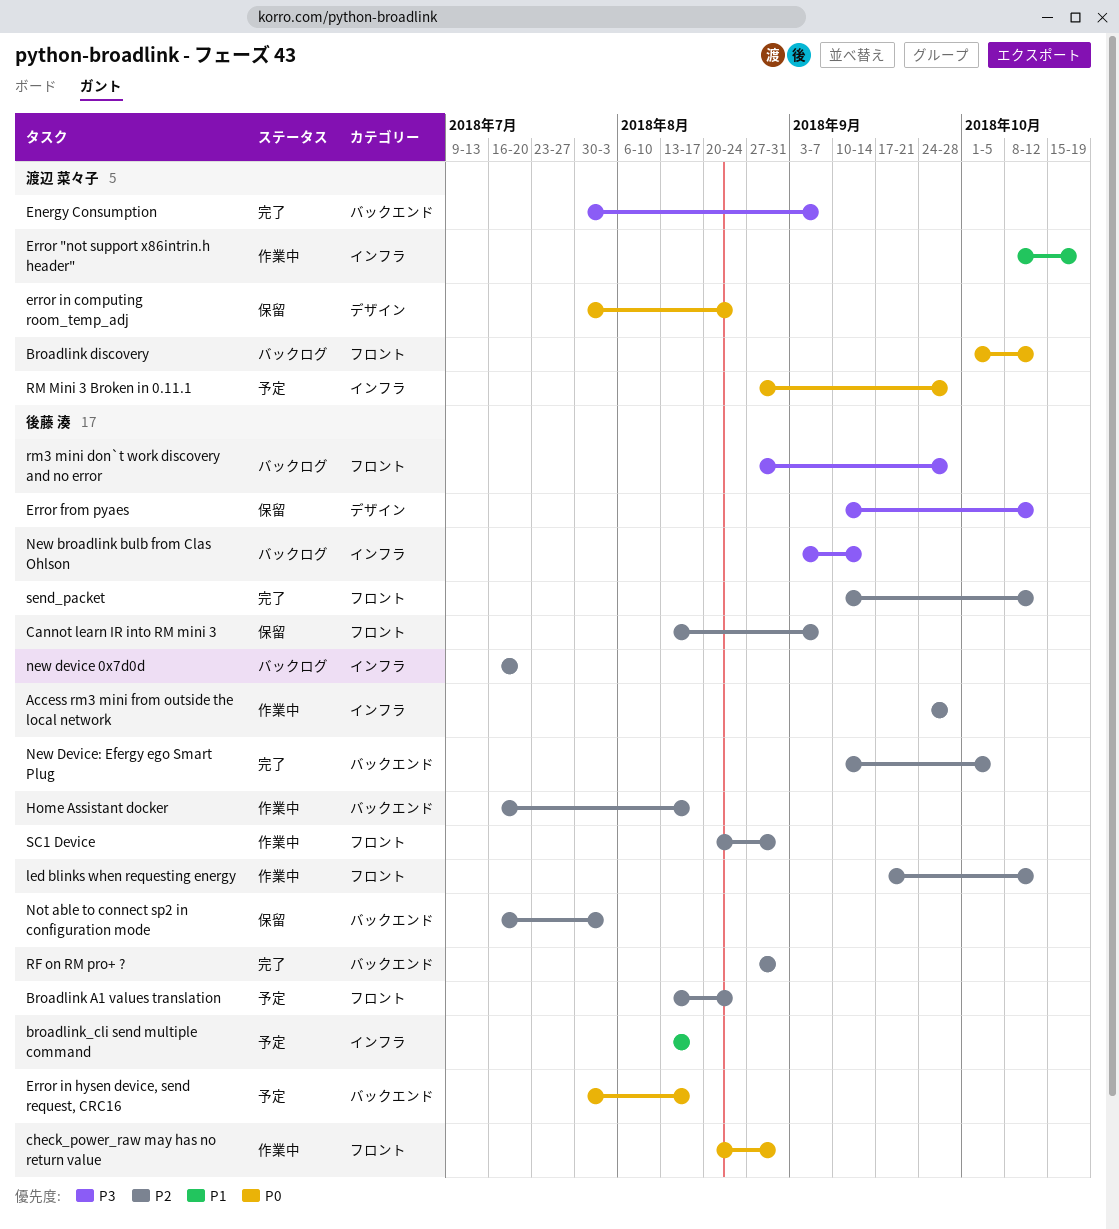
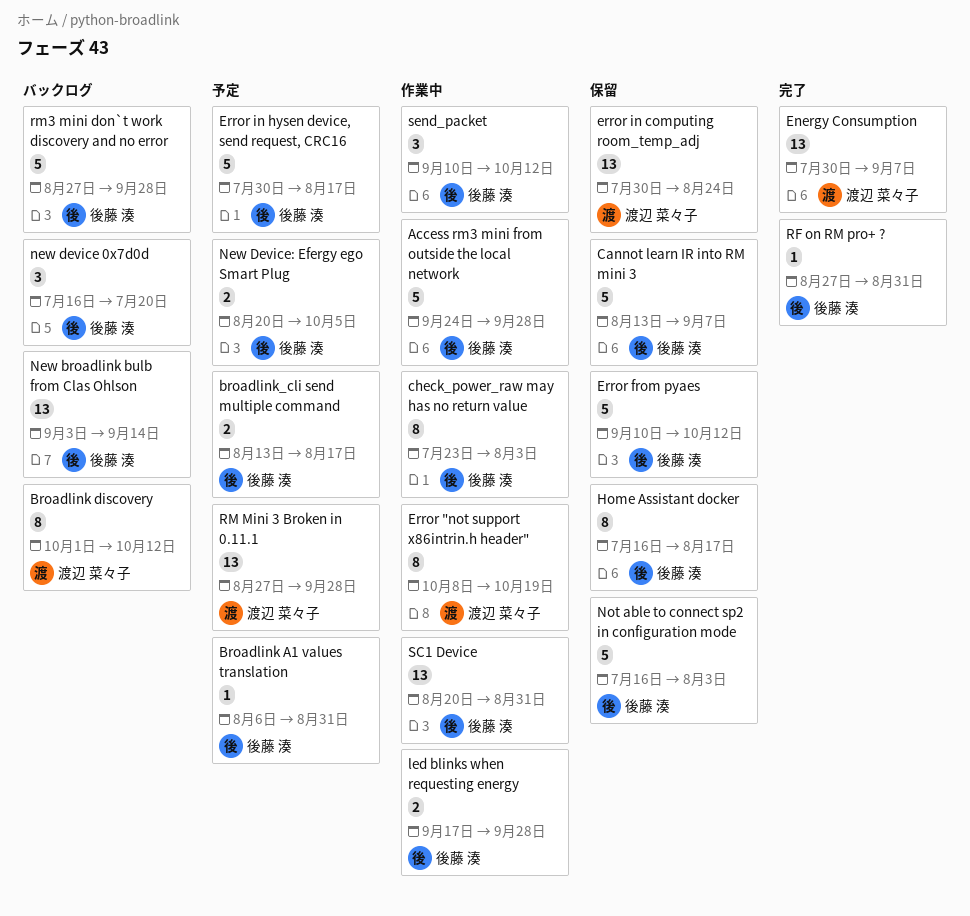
Broadlink A1 values translation, start: Aug 13 -> Aug 6
Broadlink A1 values translation, due: Aug 24 -> Aug 31
check_power_raw may has no return value, start: Aug 20 -> Jul 23
check_power_raw may has no return value, due: Aug 31 -> Aug 3
Home Assistant docker, status: 作業中 -> 保留
led blinks when requesting energy, due: Oct 12 -> Sep 28
New Device: Efergy ego Smart Plug, status: 完了 -> 予定
New Device: Efergy ego Smart Plug, start: Sep 10 -> Aug 20
send_packet, status: 完了 -> 作業中

